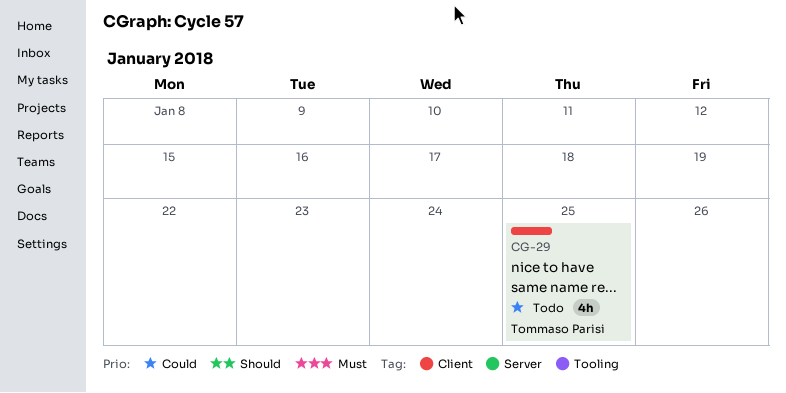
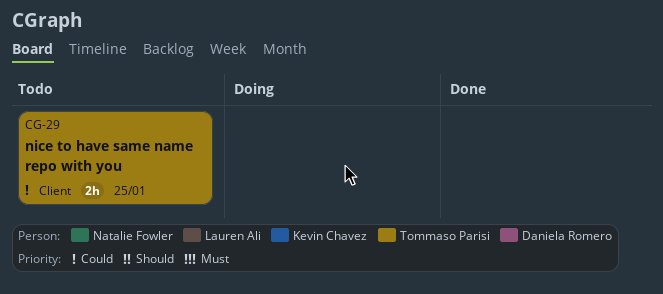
CG-29, estimate: 4h -> 2h

